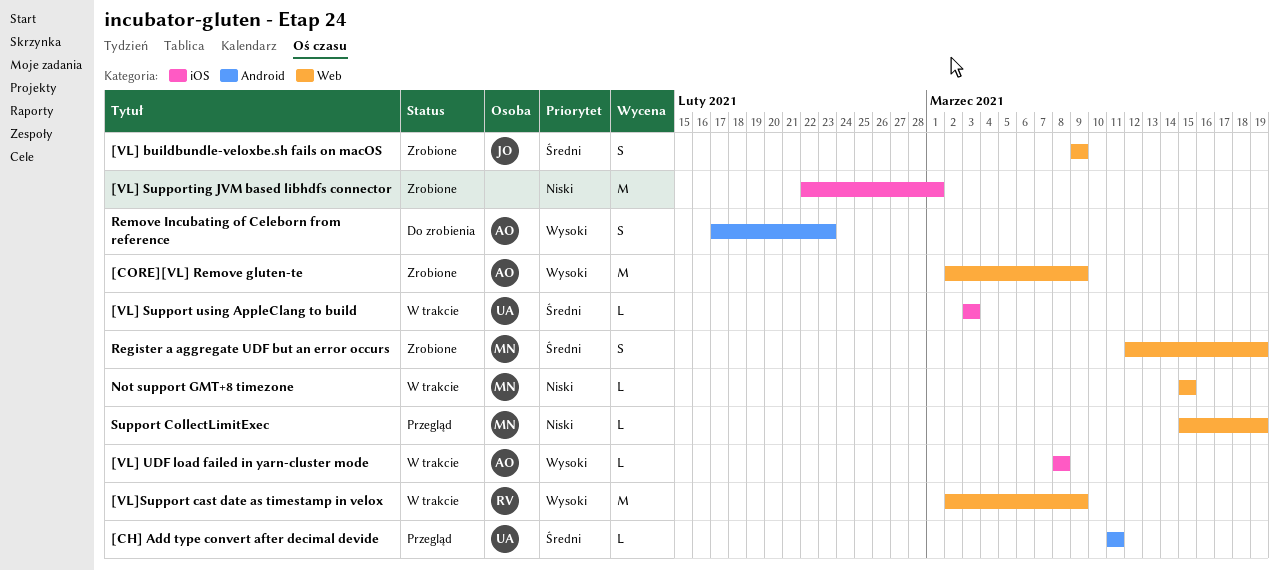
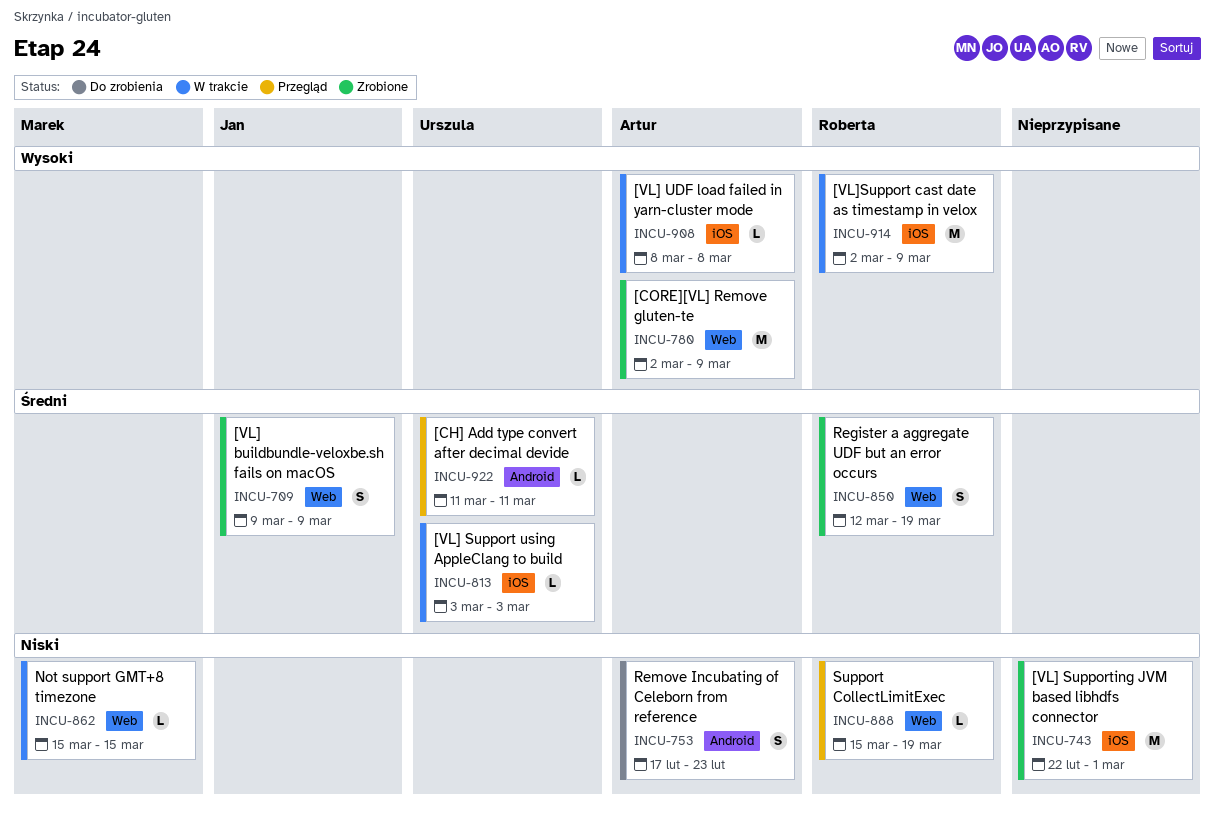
[VL]Support cast date as timestamp in velox, label: Web -> iOS
Register a aggregate UDF but an error occurs, owner: Marek -> Roberta
Remove Incubating of Celeborn from reference, priority: Wysoki -> Niski
Support CollectLimitExec, owner: Marek -> Roberta

